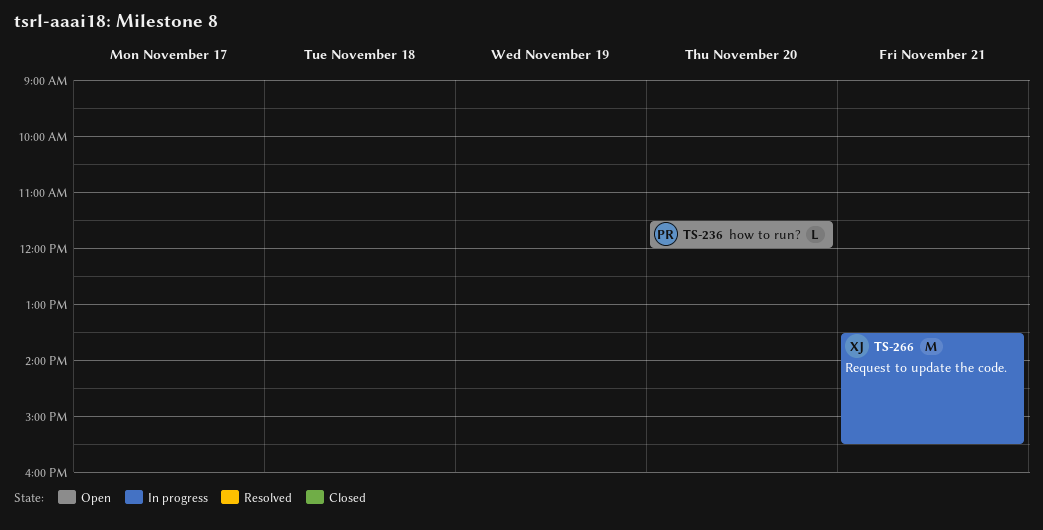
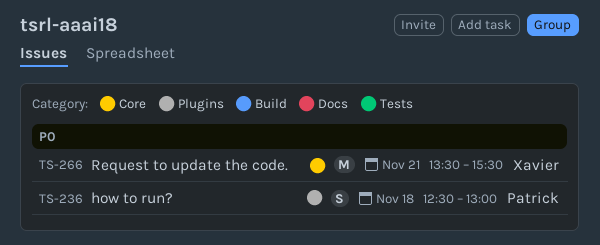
TS-236, estimate: L -> S
TS-236, day: Nov 20 -> Nov 18
TS-236, begins: 11:30 -> 12:30
TS-236, ends: 12:00 -> 13:00

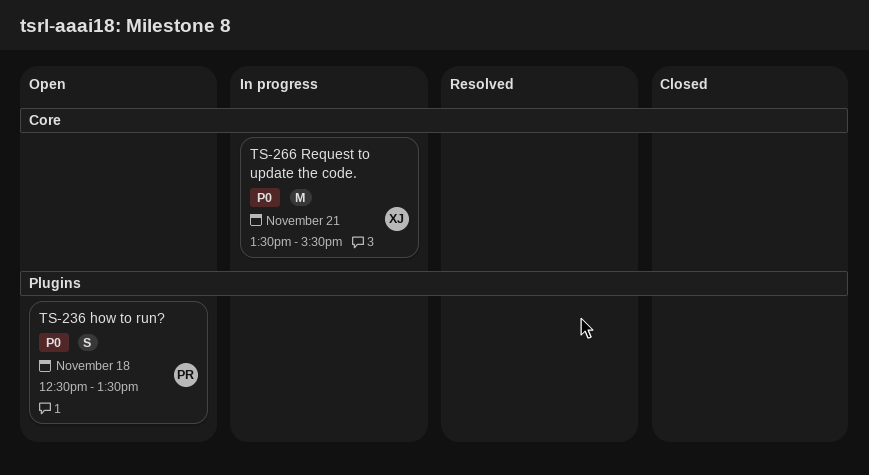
TS-236, ends: 13:00 -> 13:30

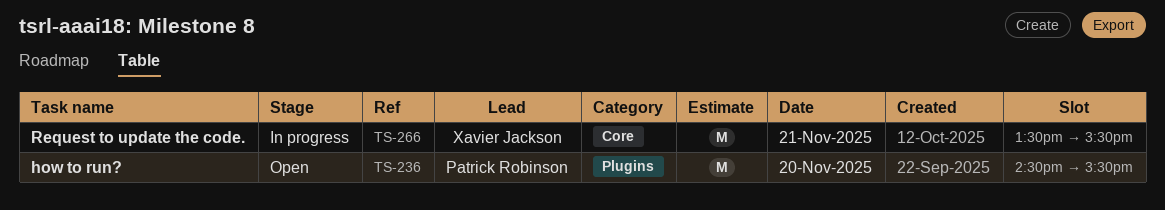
TS-236, estimate: S -> M
TS-236, day: Nov 18 -> Nov 20
TS-236, begins: 12:30 -> 14:30
TS-236, ends: 13:30 -> 15:30

